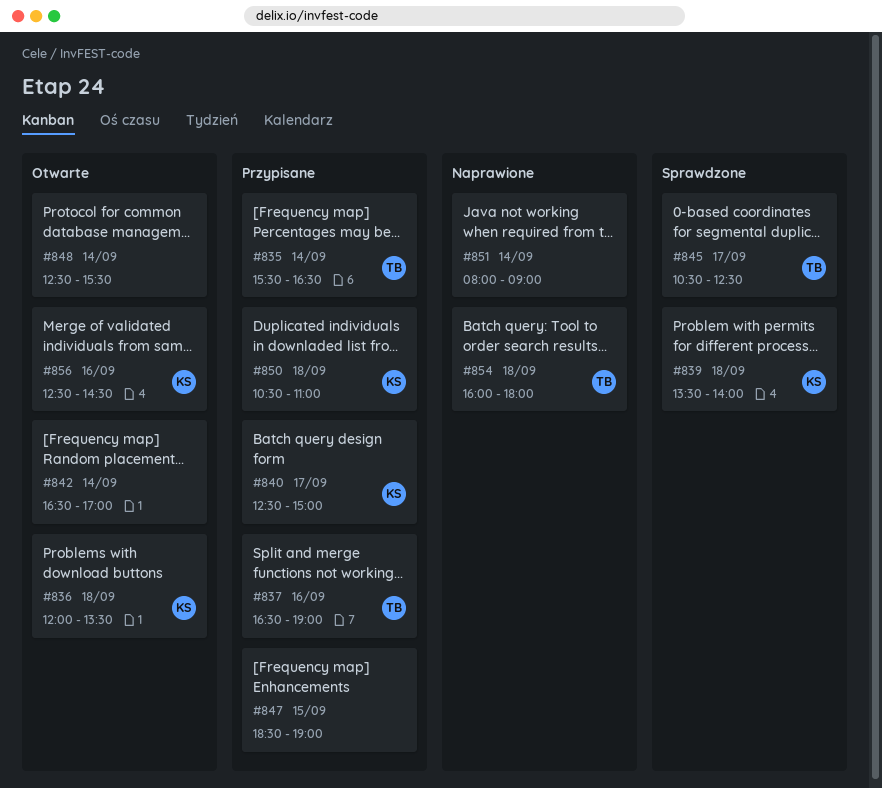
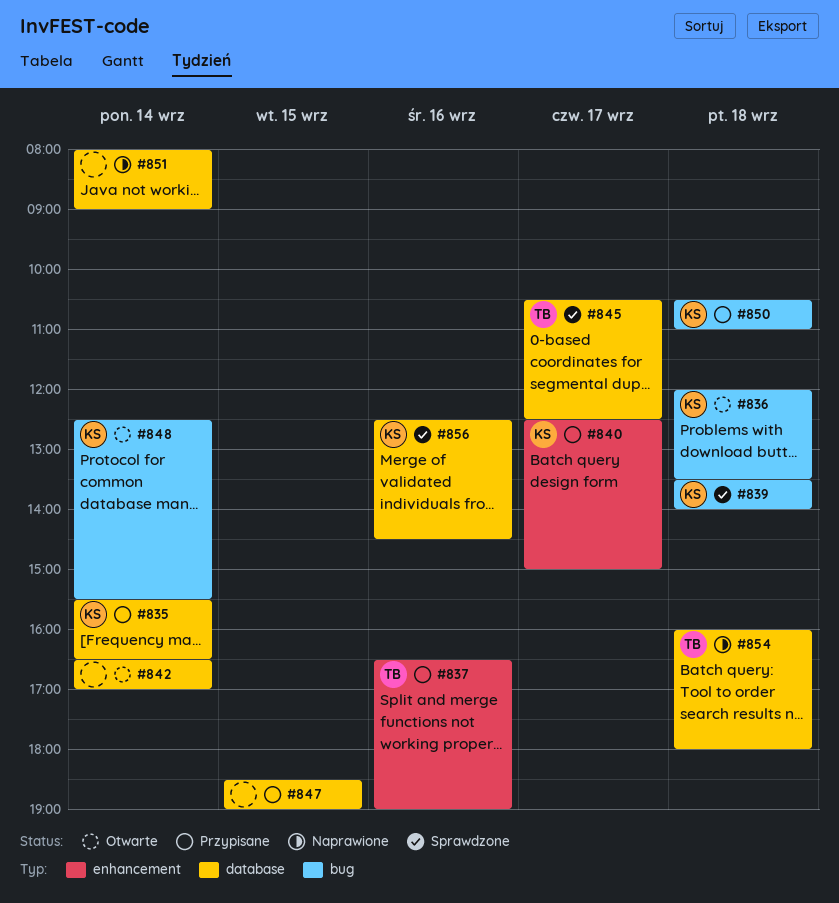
#835, owner: TB -> KS
#848, owner: none -> KS
#856, status: Otwarte -> Sprawdzone

